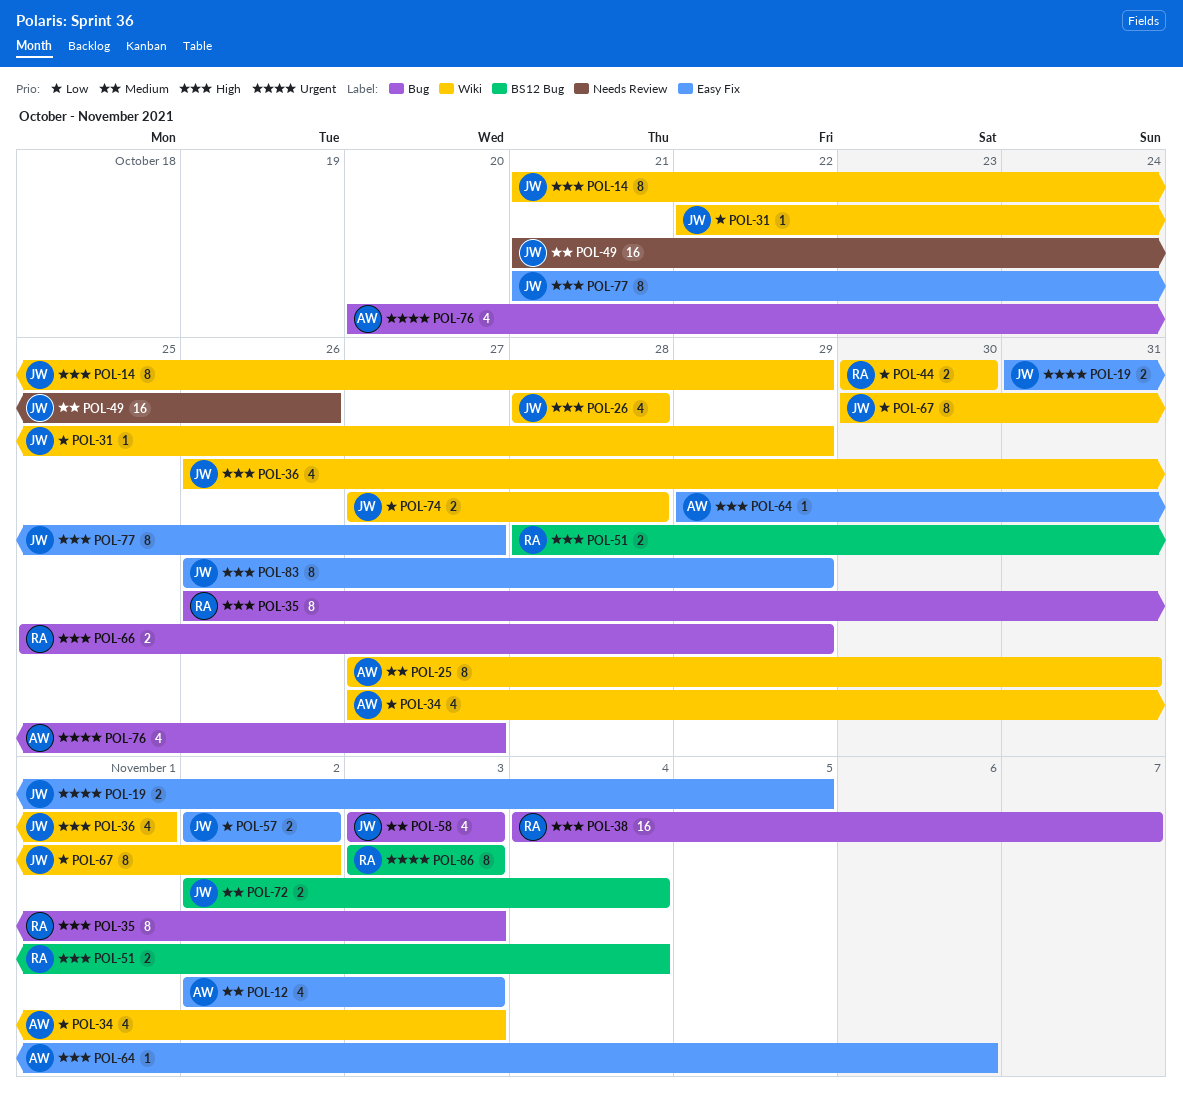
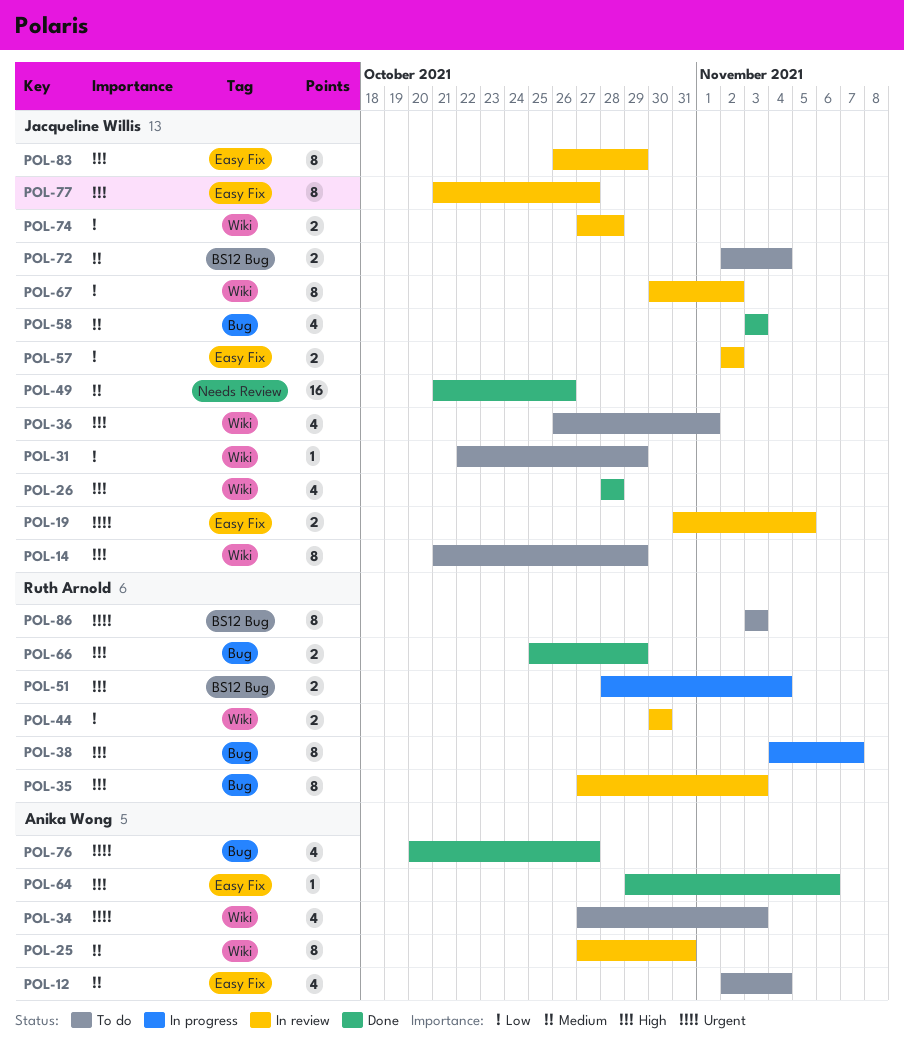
POL-12, due: Nov 3 -> Nov 4
POL-34, priority: Low -> Urgent
POL-35, start: Oct 26 -> Oct 27
POL-38, estimate: 16 -> 8

